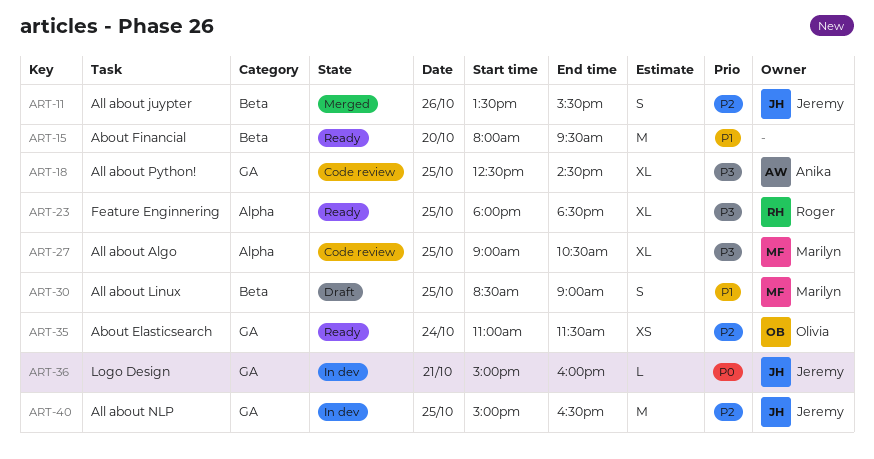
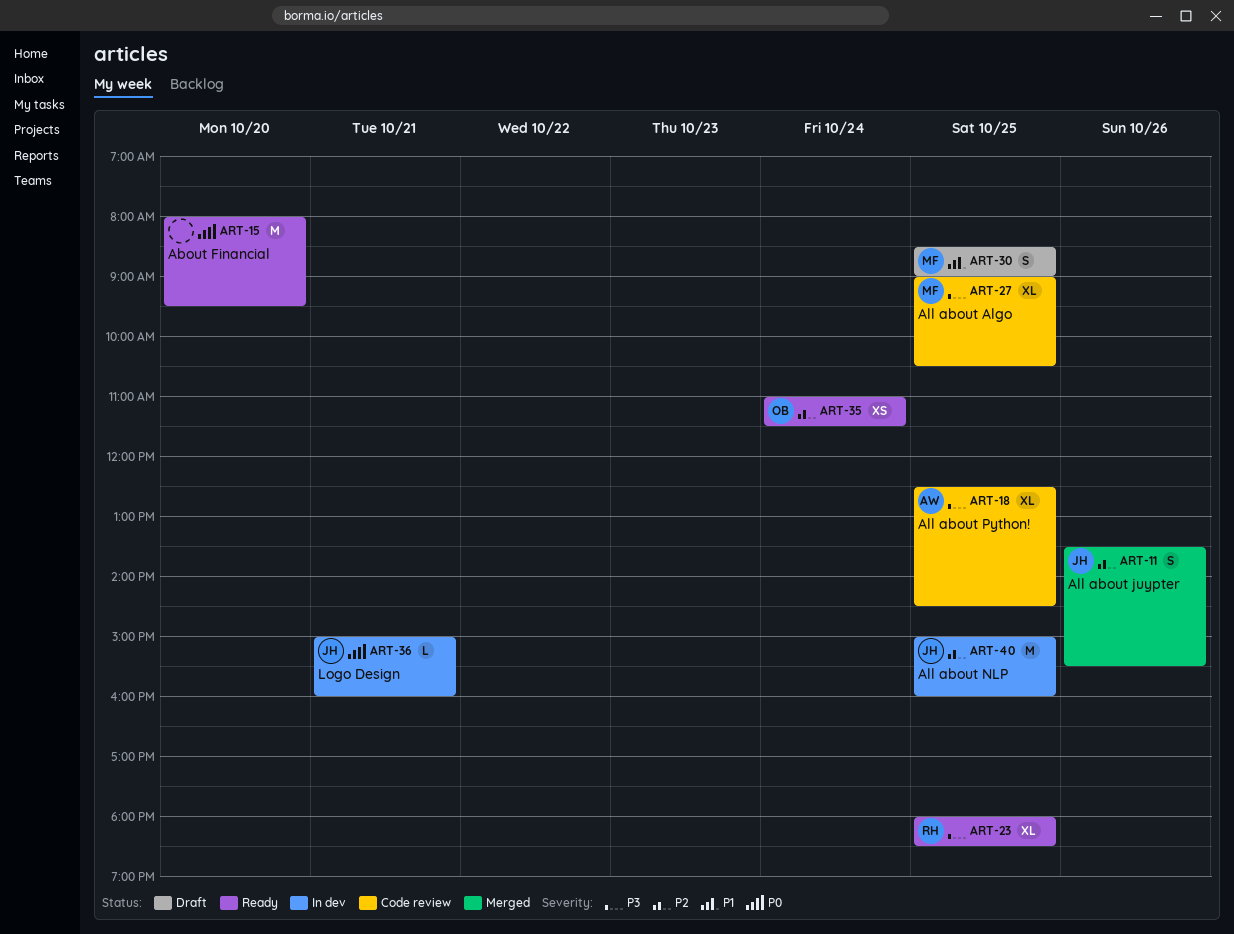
ART-15, priority: P1 -> P0
ART-40, ends: 16:30 -> 16:00

